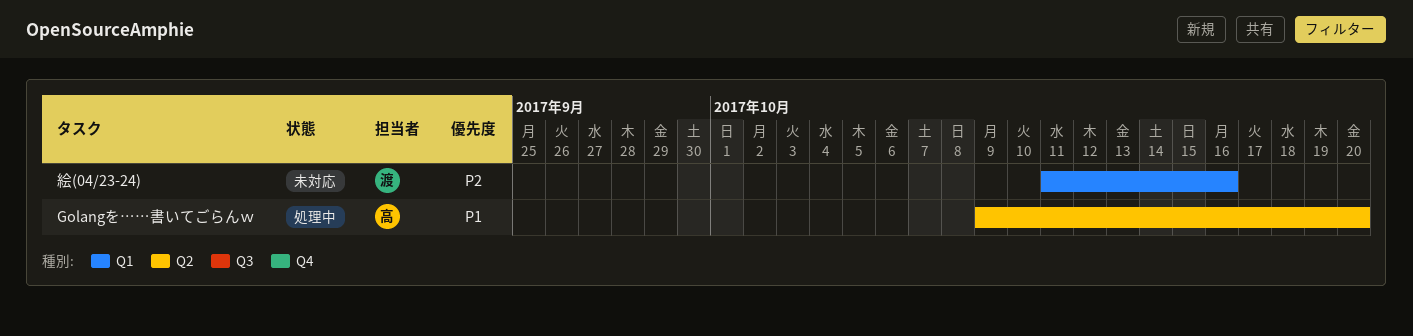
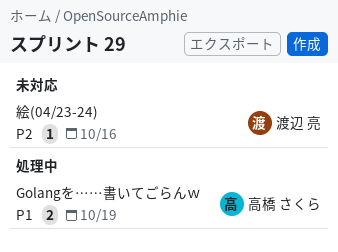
Golangを……書いてごらんｗ, due: Oct 20 -> Oct 19

